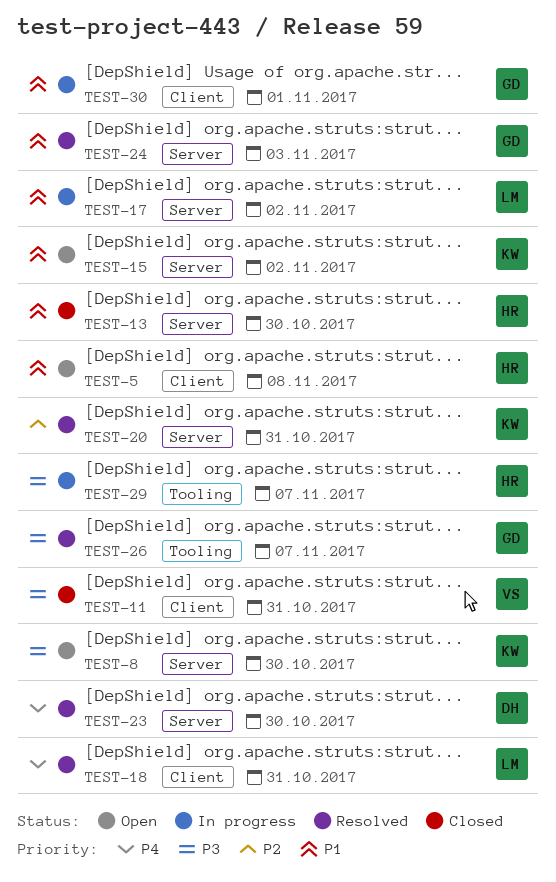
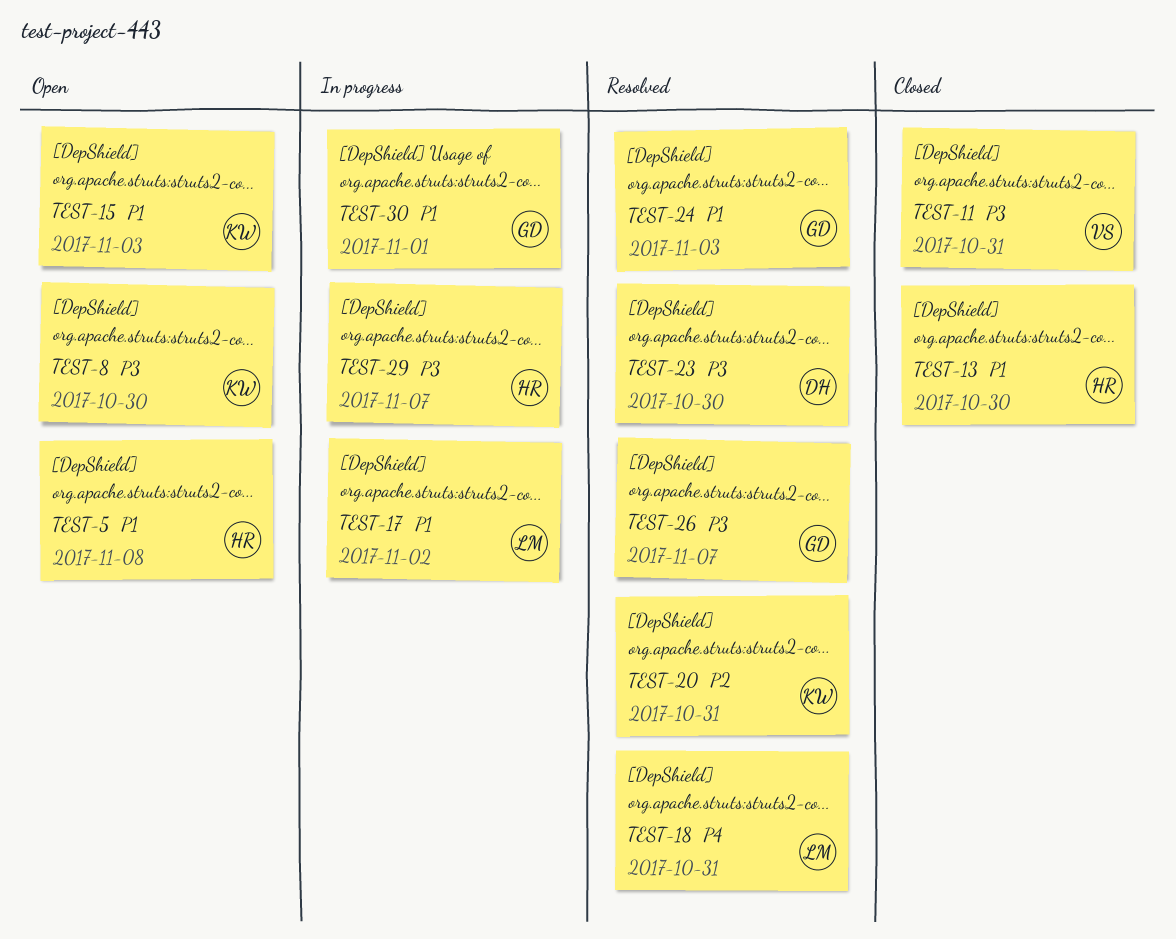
TEST-15, due: Nov 2 -> Nov 3
TEST-23, priority: P4 -> P3

